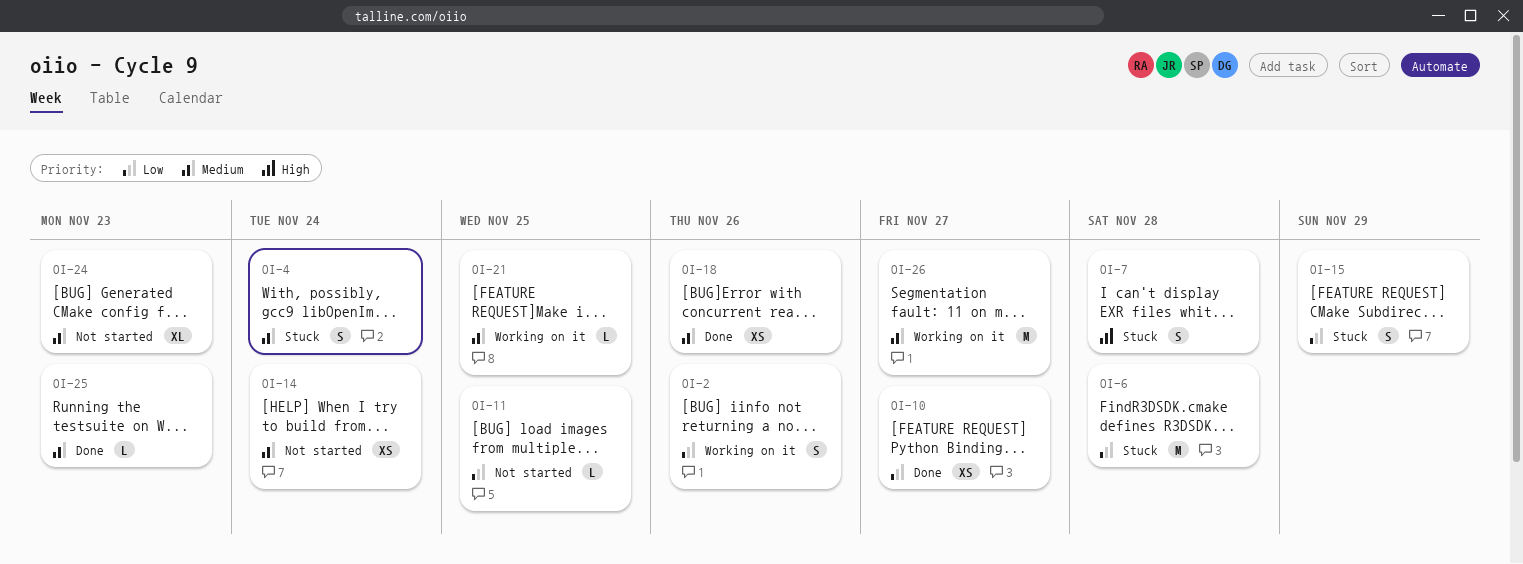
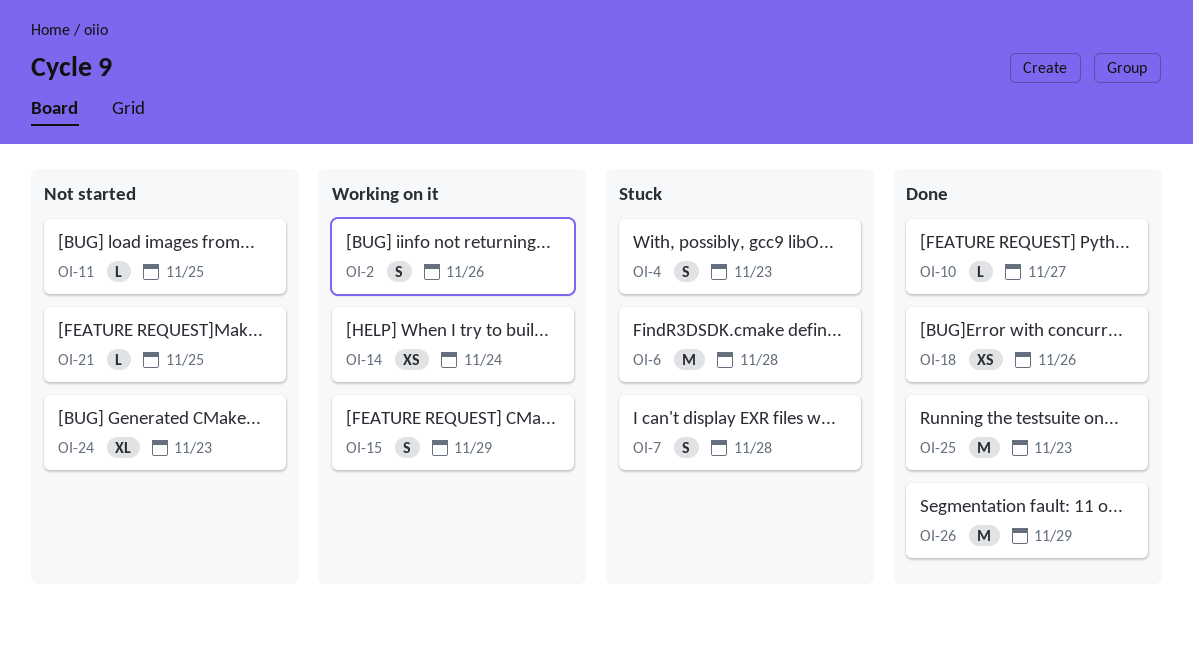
OI-4, due: Nov 24 -> Nov 23
OI-10, estimate: XS -> L
OI-14, status: Not started -> Working on it
OI-15, status: Stuck -> Working on it
OI-21, status: Working on it -> Not started
OI-25, estimate: L -> M
OI-26, status: Working on it -> Done
OI-26, due: Nov 27 -> Nov 29

